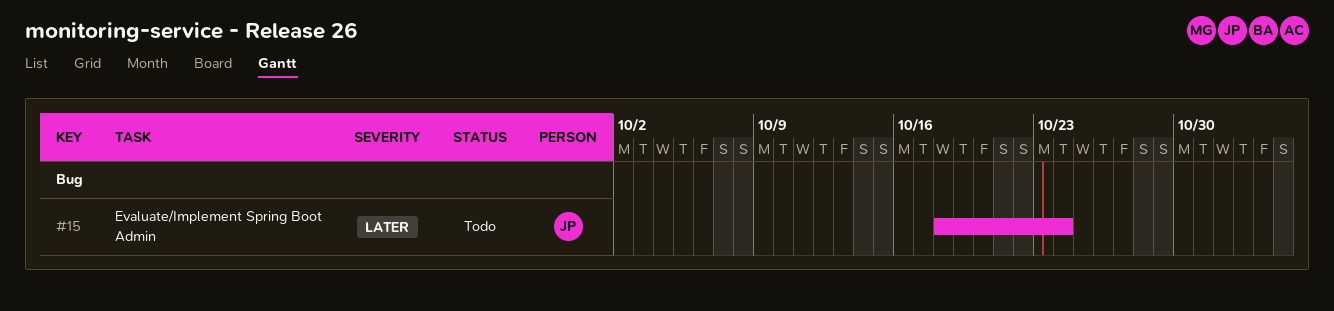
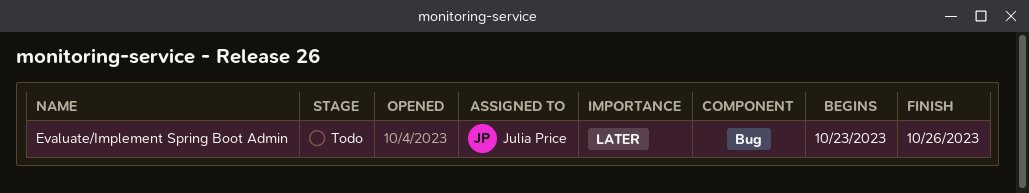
Evaluate/Implement Spring Boot Admin, start: Oct 18 -> Oct 23
Evaluate/Implement Spring Boot Admin, due: Oct 24 -> Oct 26

